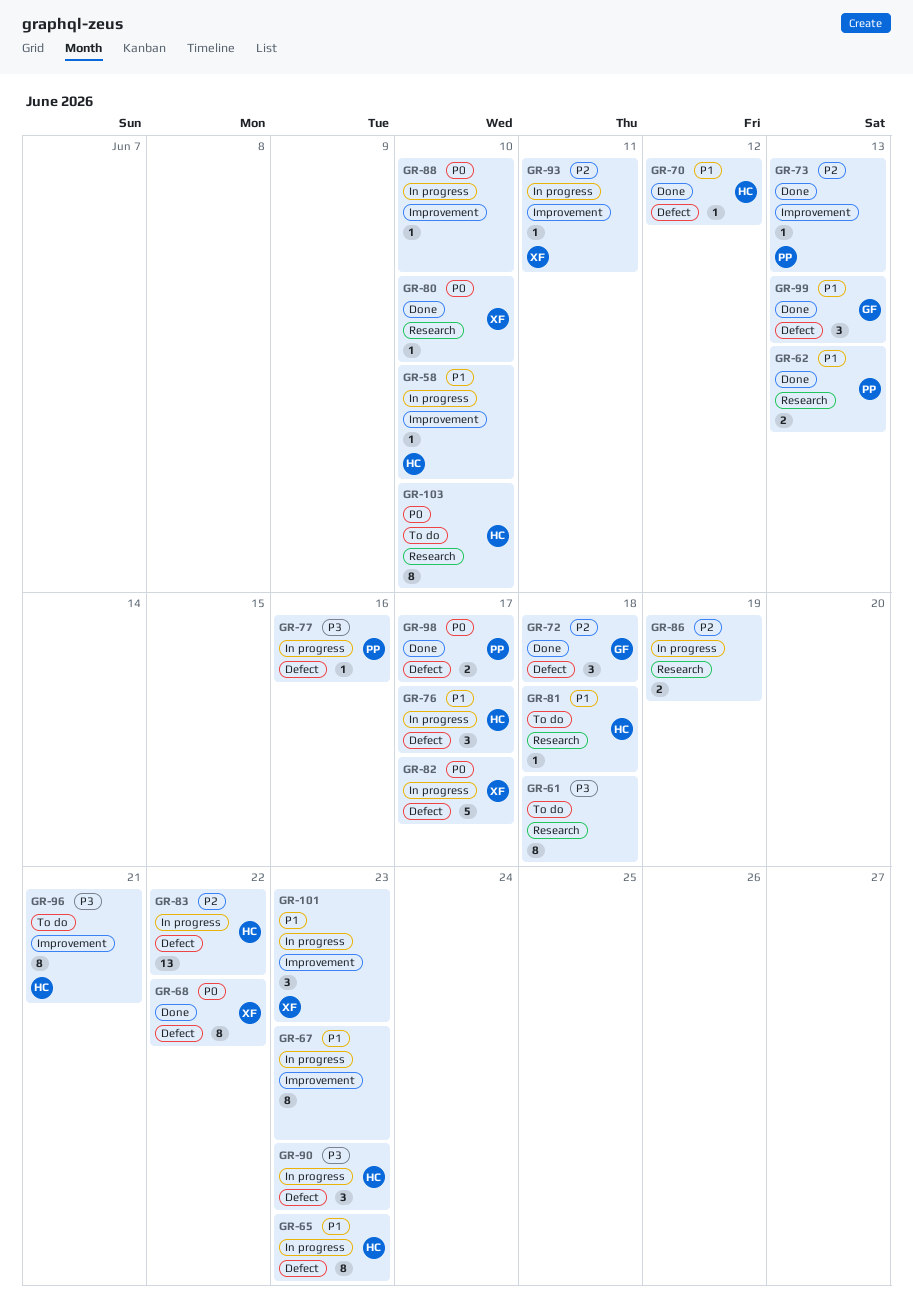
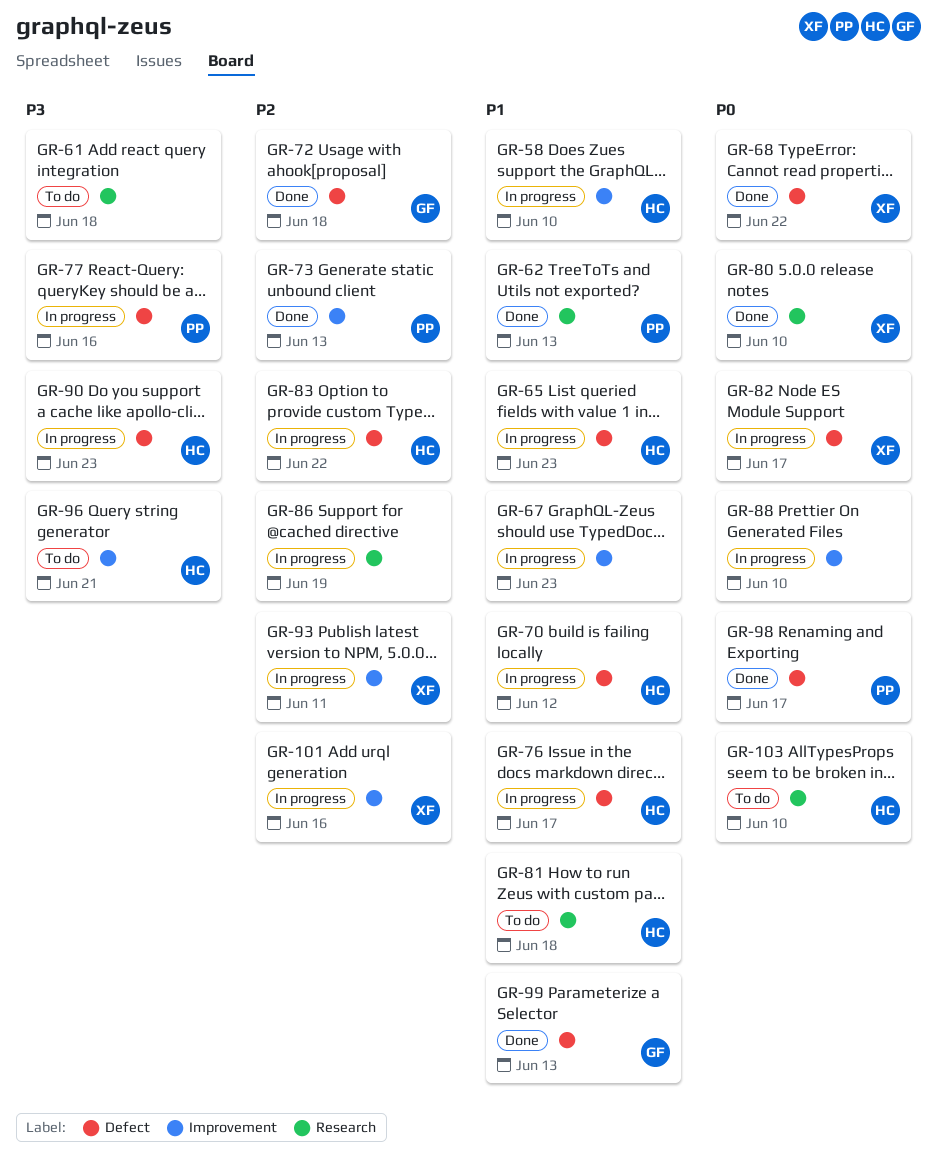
GR-70, status: Done -> In progress
GR-101, priority: P1 -> P2
GR-101, due: Jun 23 -> Jun 16

